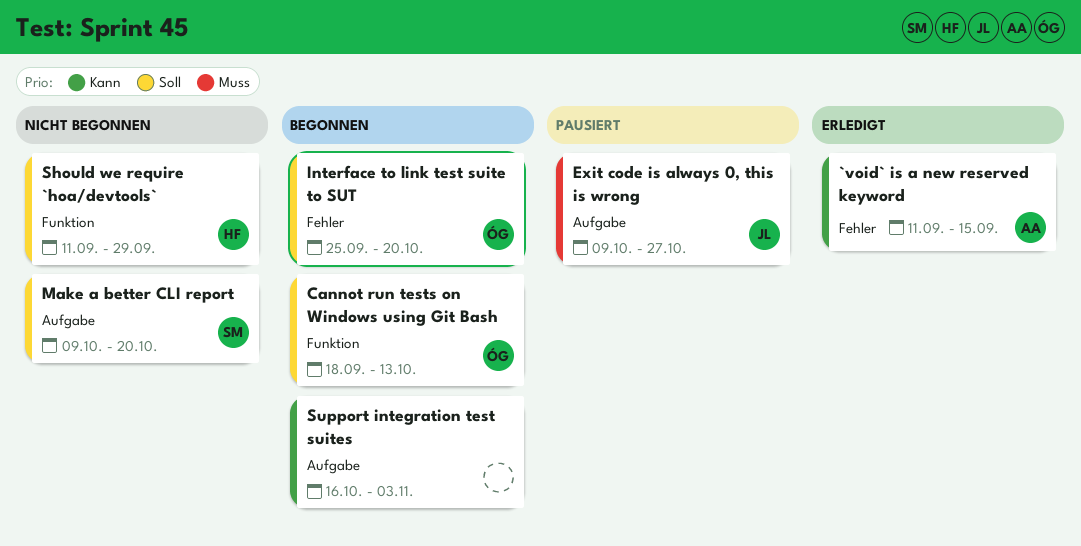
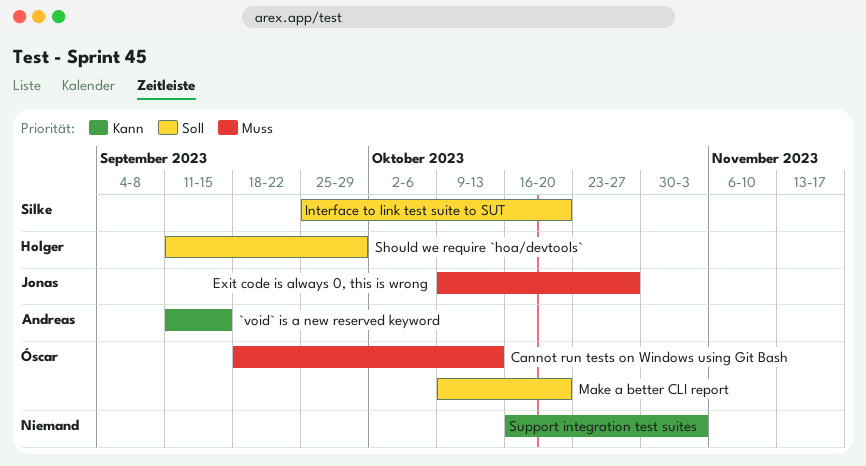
Cannot run tests on Windows using Git Bash, priority: Soll -> Muss
Interface to link test suite to SUT, owner: Óscar -> Silke
Make a better CLI report, owner: Silke -> Óscar

